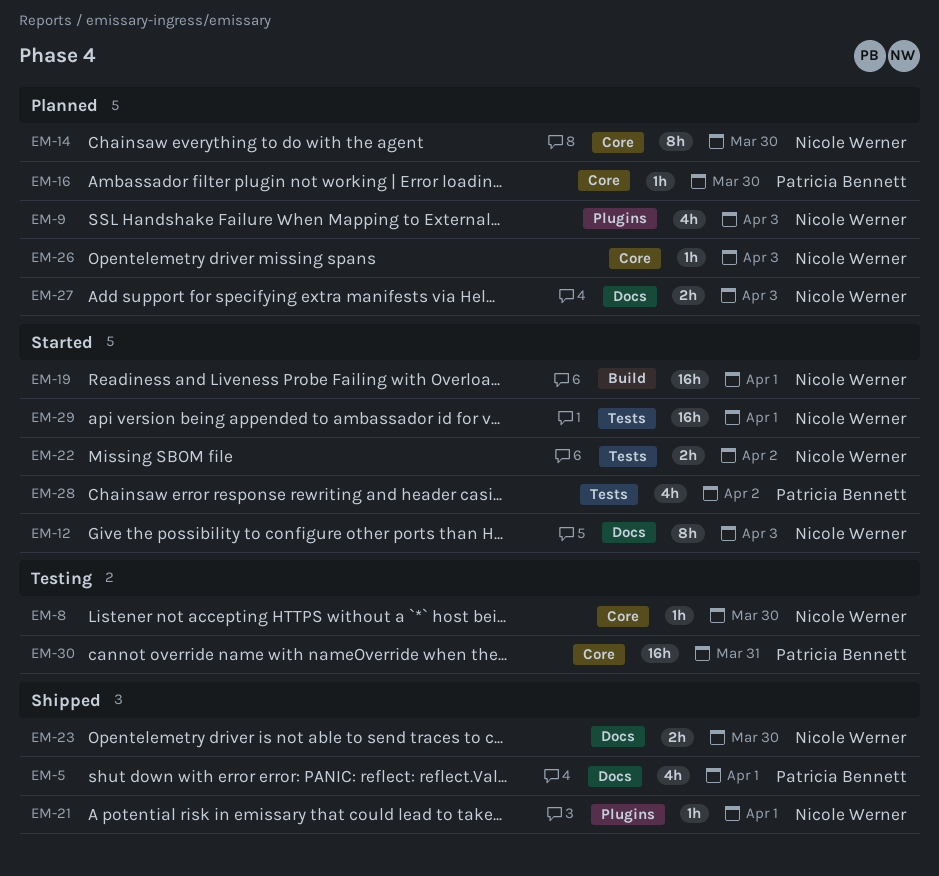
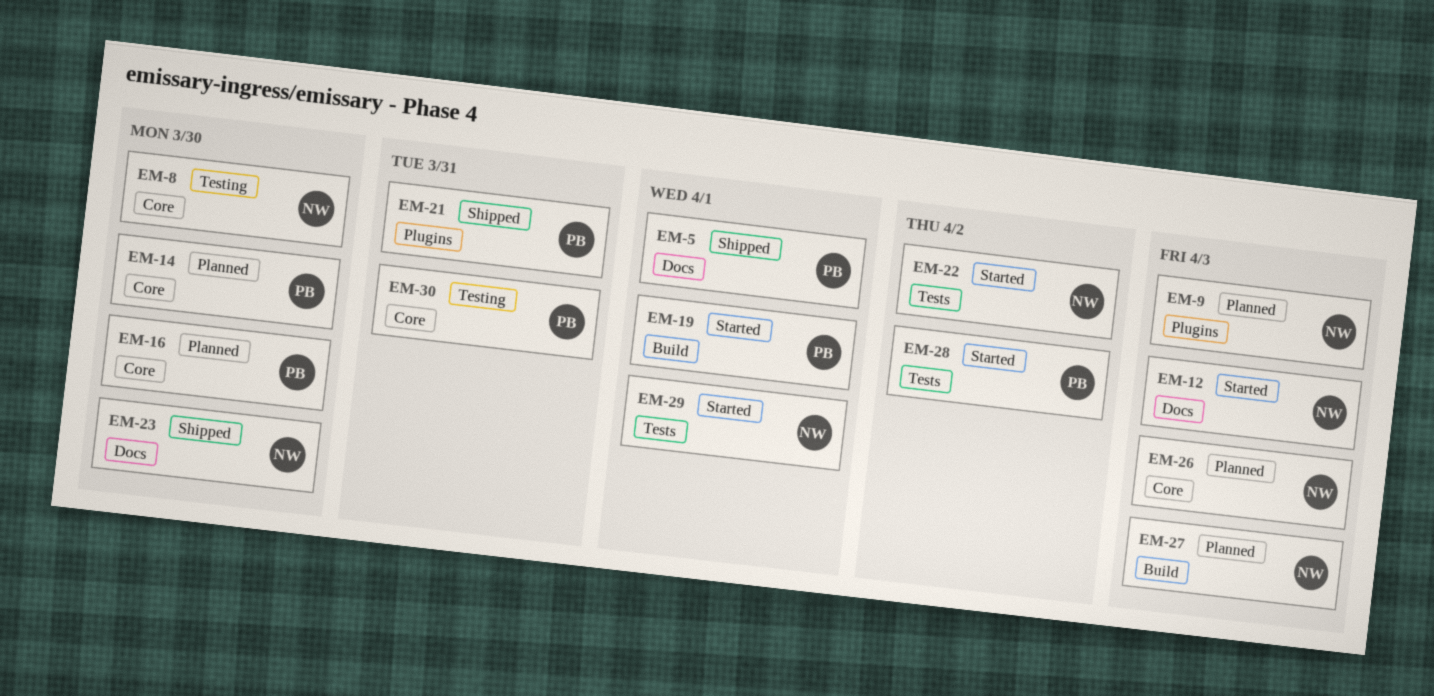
EM-14, owner: Nicole Werner -> Patricia Bennett
EM-19, owner: Nicole Werner -> Patricia Bennett
EM-21, owner: Nicole Werner -> Patricia Bennett
EM-21, due: Apr 1 -> Mar 31
EM-27, label: Docs -> Build

